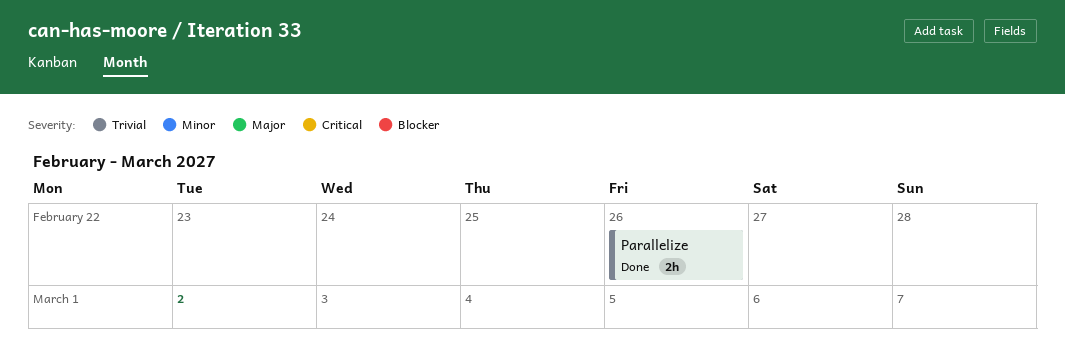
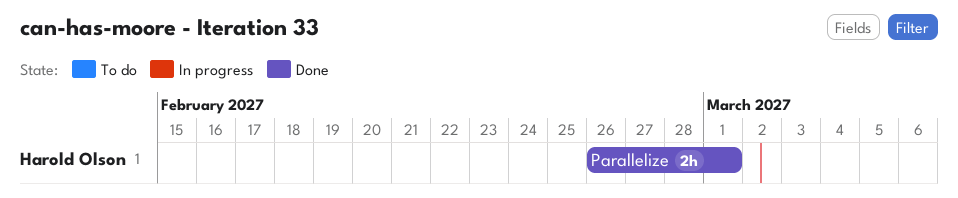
Parallelize, due: Feb 26 -> Mar 1

